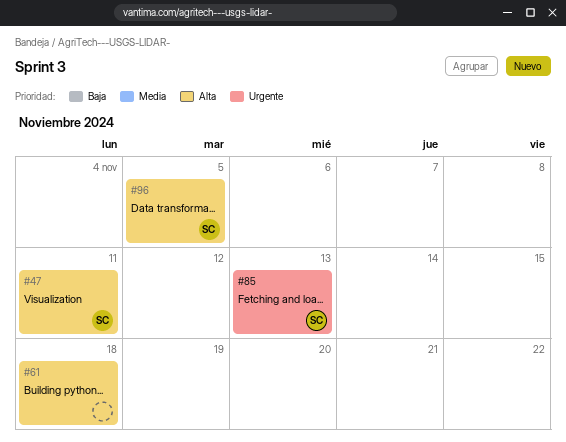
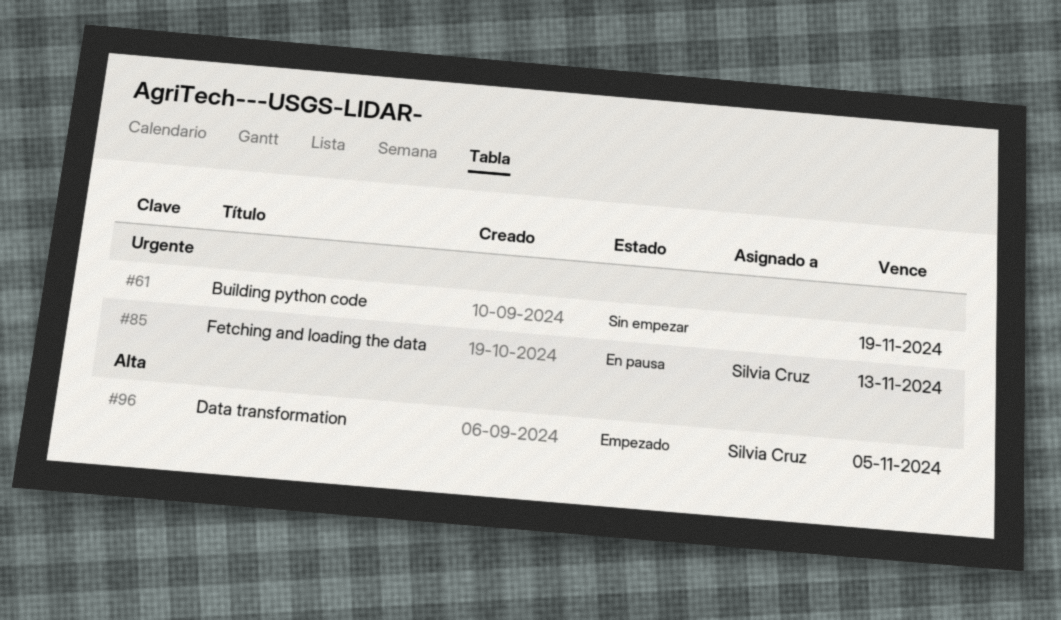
#47: present -> none
#61, priority: Alta -> Urgente
#61, due: Nov 18 -> Nov 19

